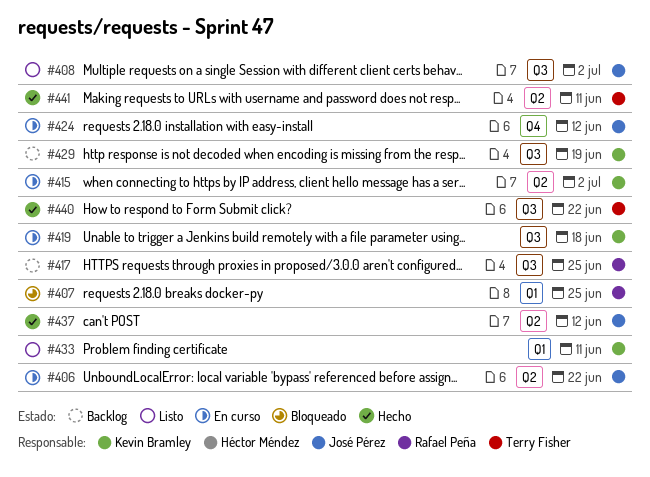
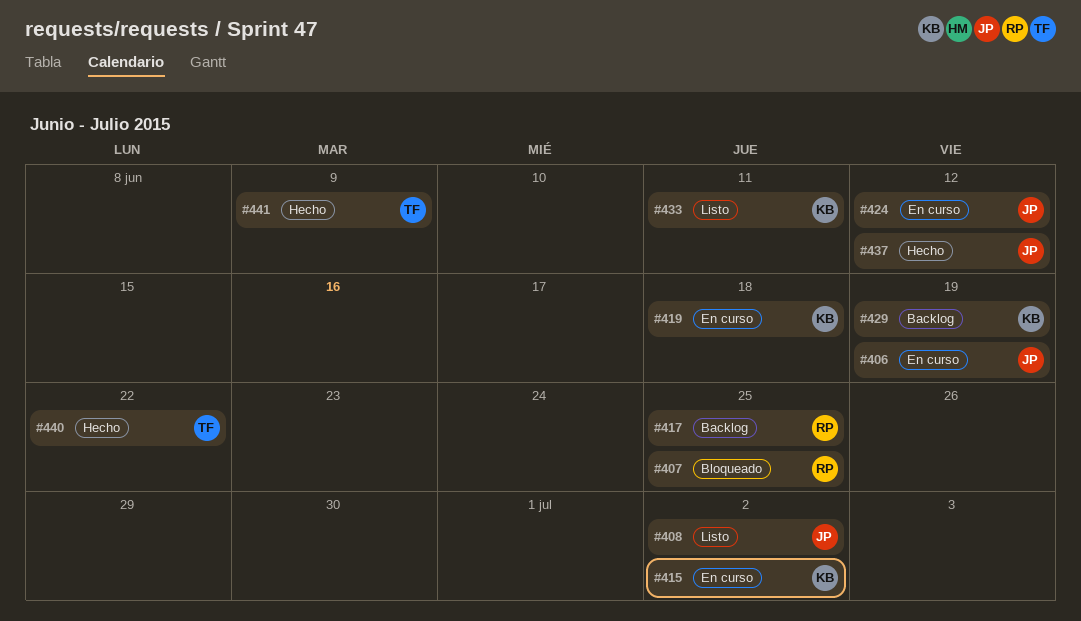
#406, due: Jun 22 -> Jun 19
#441, due: Jun 11 -> Jun 9

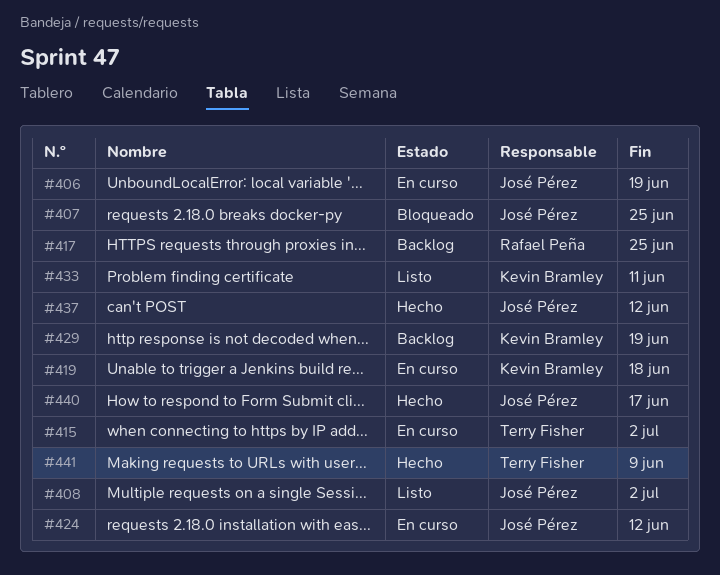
#407, owner: Rafael Peña -> José Pérez
#415, owner: Kevin Bramley -> Terry Fisher
#440, owner: Terry Fisher -> José Pérez
#440, due: Jun 22 -> Jun 17

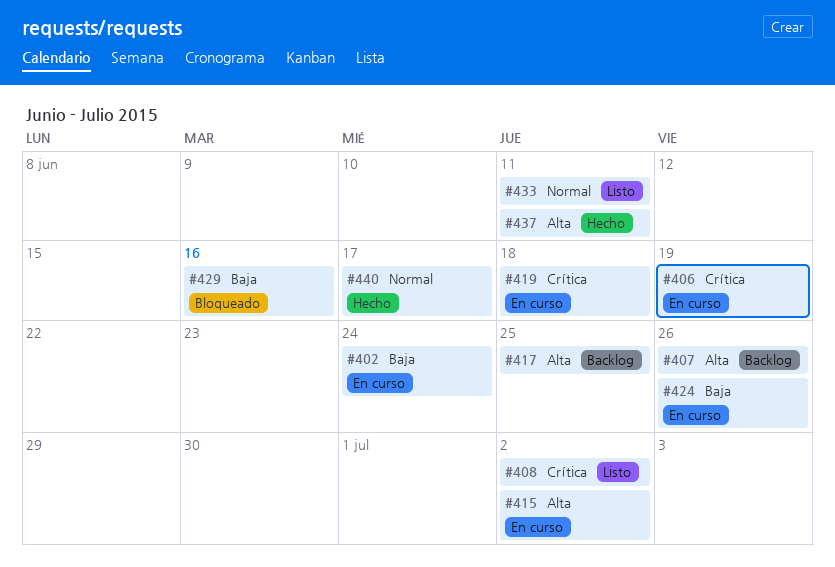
#402: none -> present
#407, status: Bloqueado -> Backlog
#407, due: Jun 25 -> Jun 26
#424, due: Jun 12 -> Jun 26
#429, status: Backlog -> Bloqueado
#429, due: Jun 19 -> Jun 16
#437, due: Jun 12 -> Jun 11
#441: present -> none

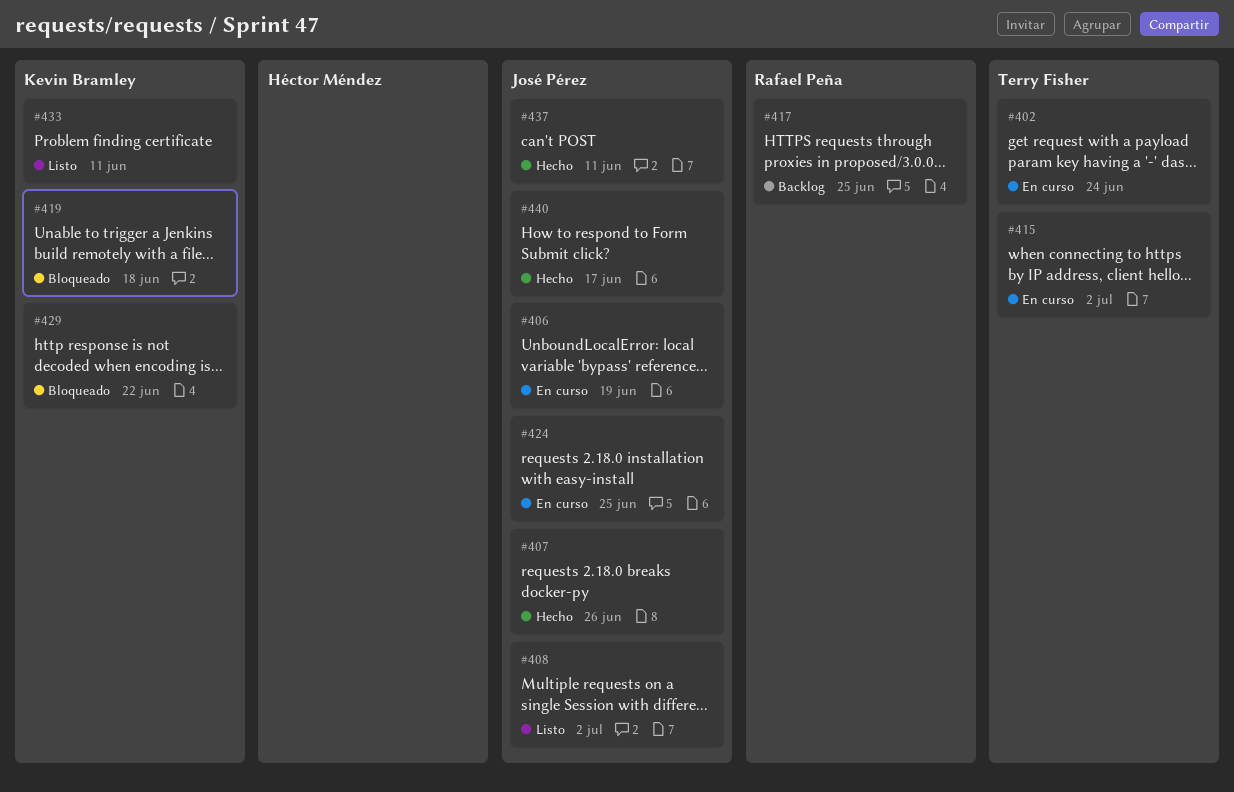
#407, status: Backlog -> Hecho
#419, status: En curso -> Bloqueado
#424, due: Jun 26 -> Jun 25
#429, due: Jun 16 -> Jun 22

